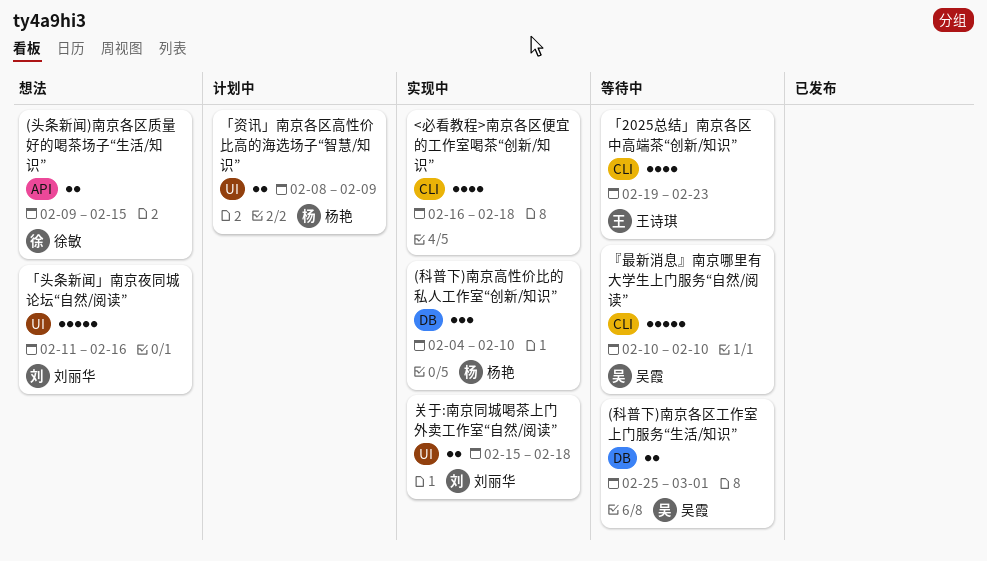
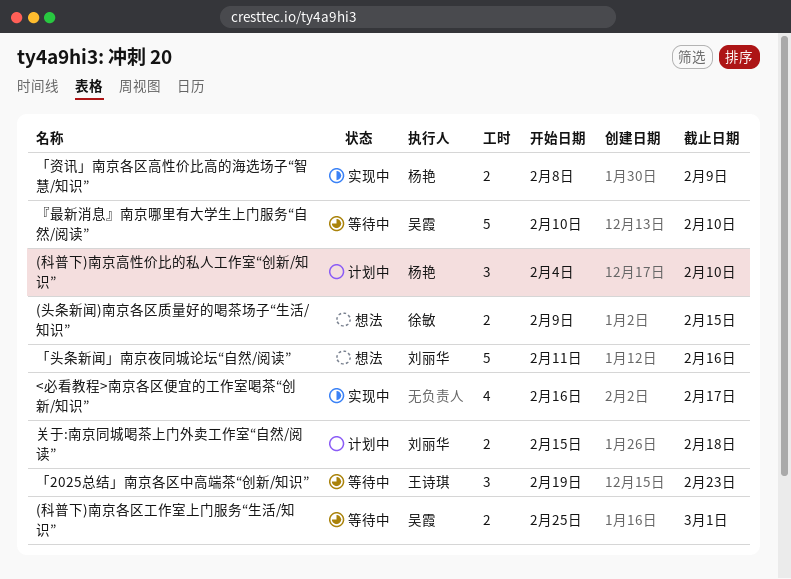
(科普下)南京高性价比的私人工作室“创新/知识”, status: 实现中 -> 计划中
<必看教程>南京各区便宜的工作室喝茶“创新/知识”, due: Feb 18 -> Feb 17
「2025总结」南京各区中高端茶“创新/知识”, estimate: 4 -> 3
「资讯」南京各区高性价比高的海选场子“智慧/知识”, status: 计划中 -> 实现中
关于:南京同城喝茶上门外卖工作室“自然/阅读”, status: 实现中 -> 计划中

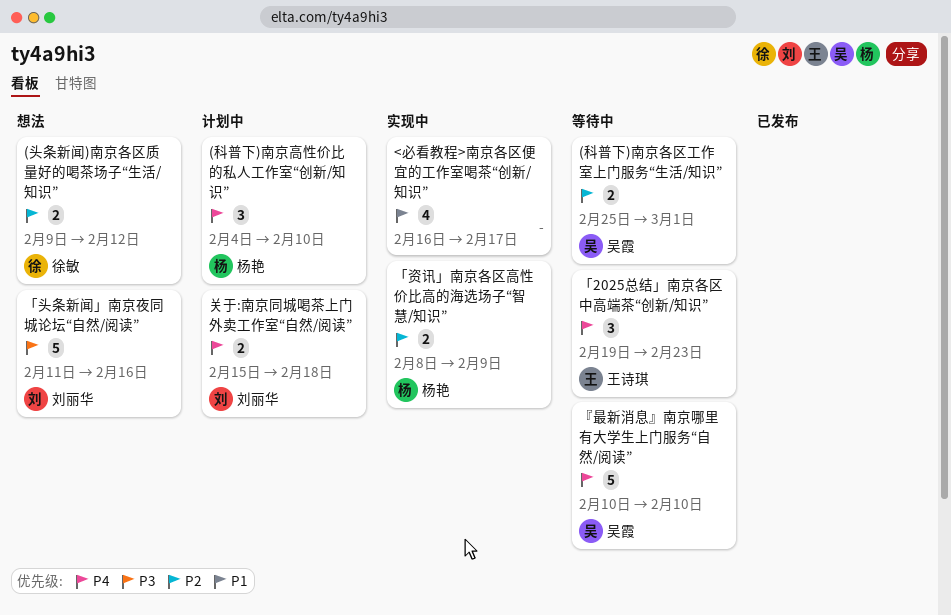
(头条新闻)南京各区质量好的喝茶场子“生活/知识”, due: Feb 15 -> Feb 12

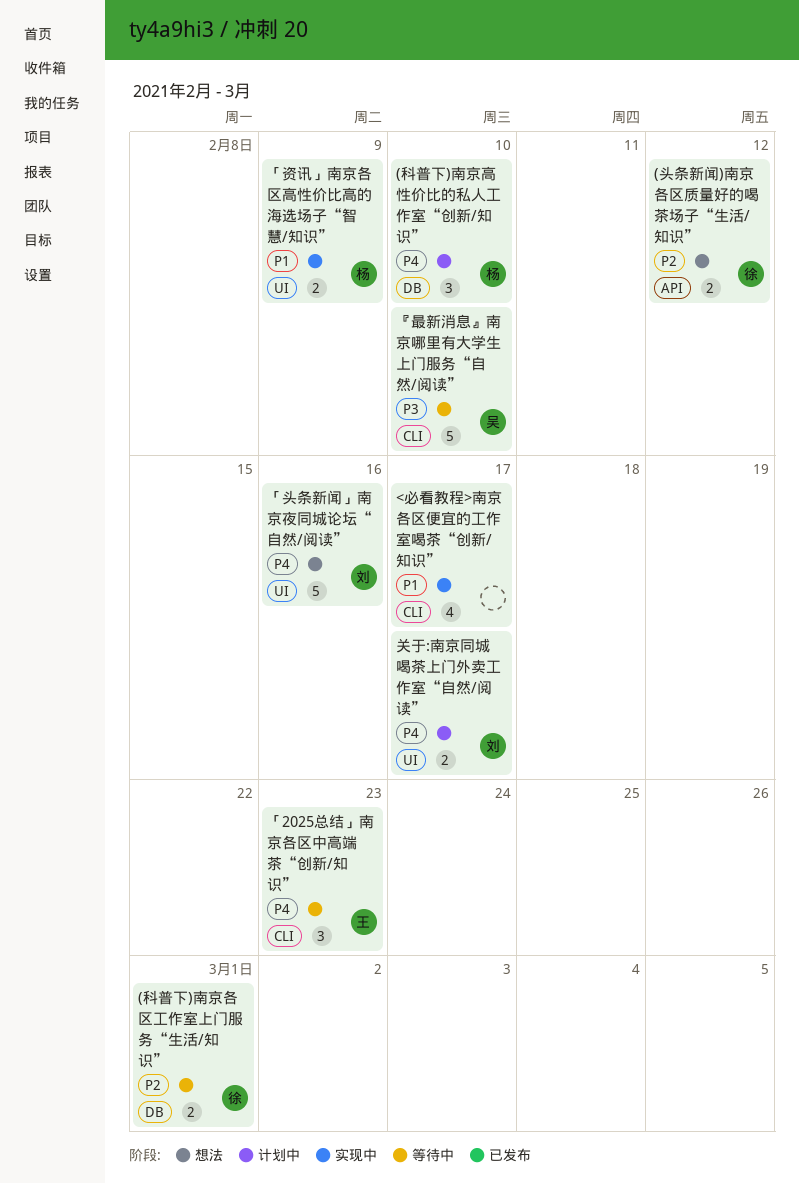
(科普下)南京各区工作室上门服务“生活/知识”, owner: 吴霞 -> 徐敏
「头条新闻」南京夜同城论坛“自然/阅读”, priority: P3 -> P4
「资讯」南京各区高性价比高的海选场子“智慧/知识”, priority: P2 -> P1
『最新消息』南京哪里有大学生上门服务“自然/阅读”, priority: P4 -> P3
关于:南京同城喝茶上门外卖工作室“自然/阅读”, due: Feb 18 -> Feb 17

